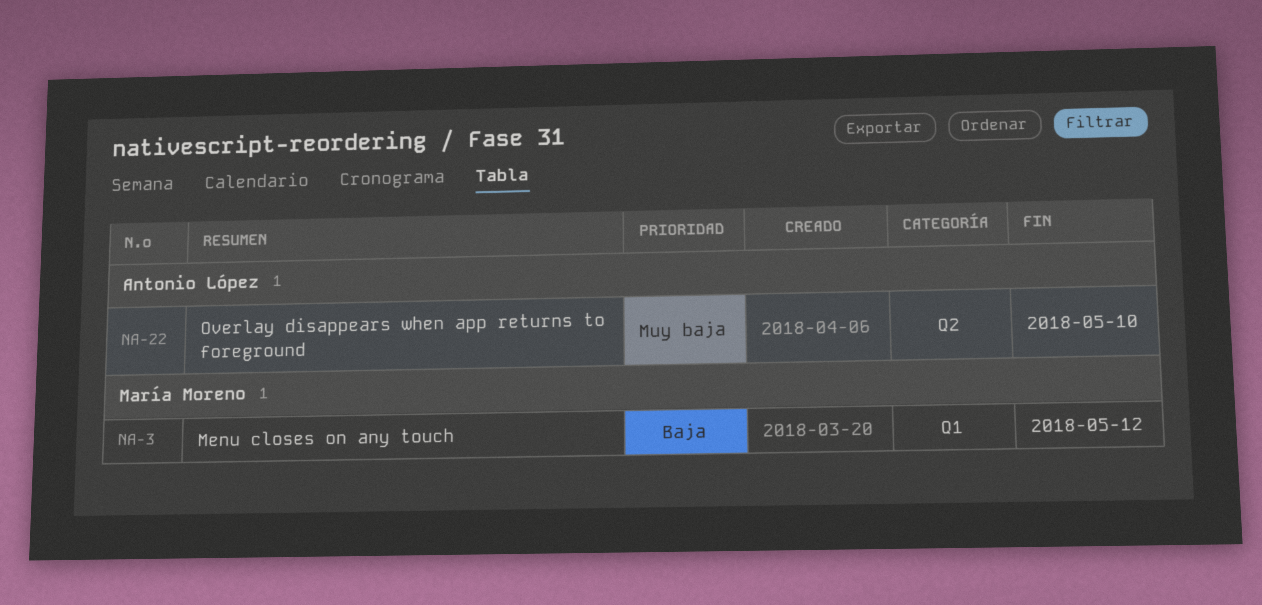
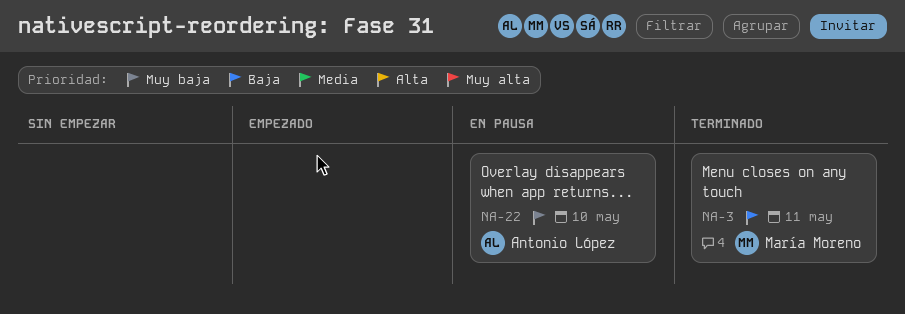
NA-3, due: May 12 -> May 11

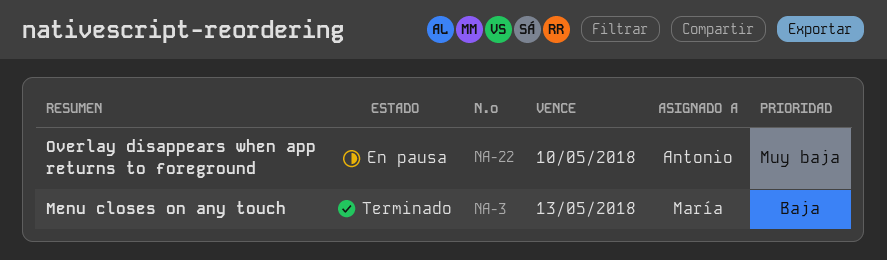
NA-3, due: May 11 -> May 13

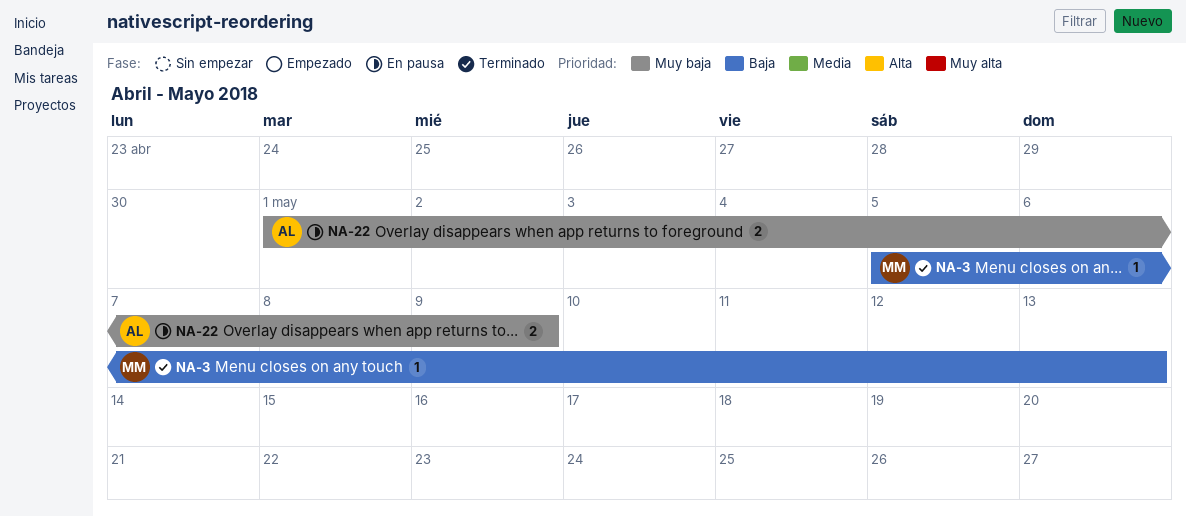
NA-22, due: May 10 -> May 9

